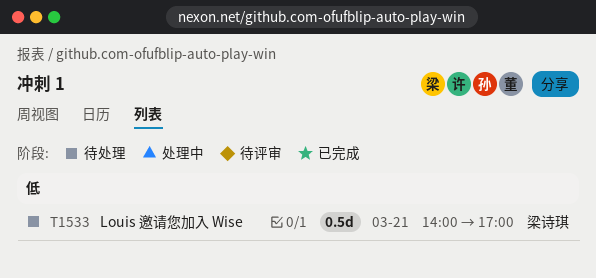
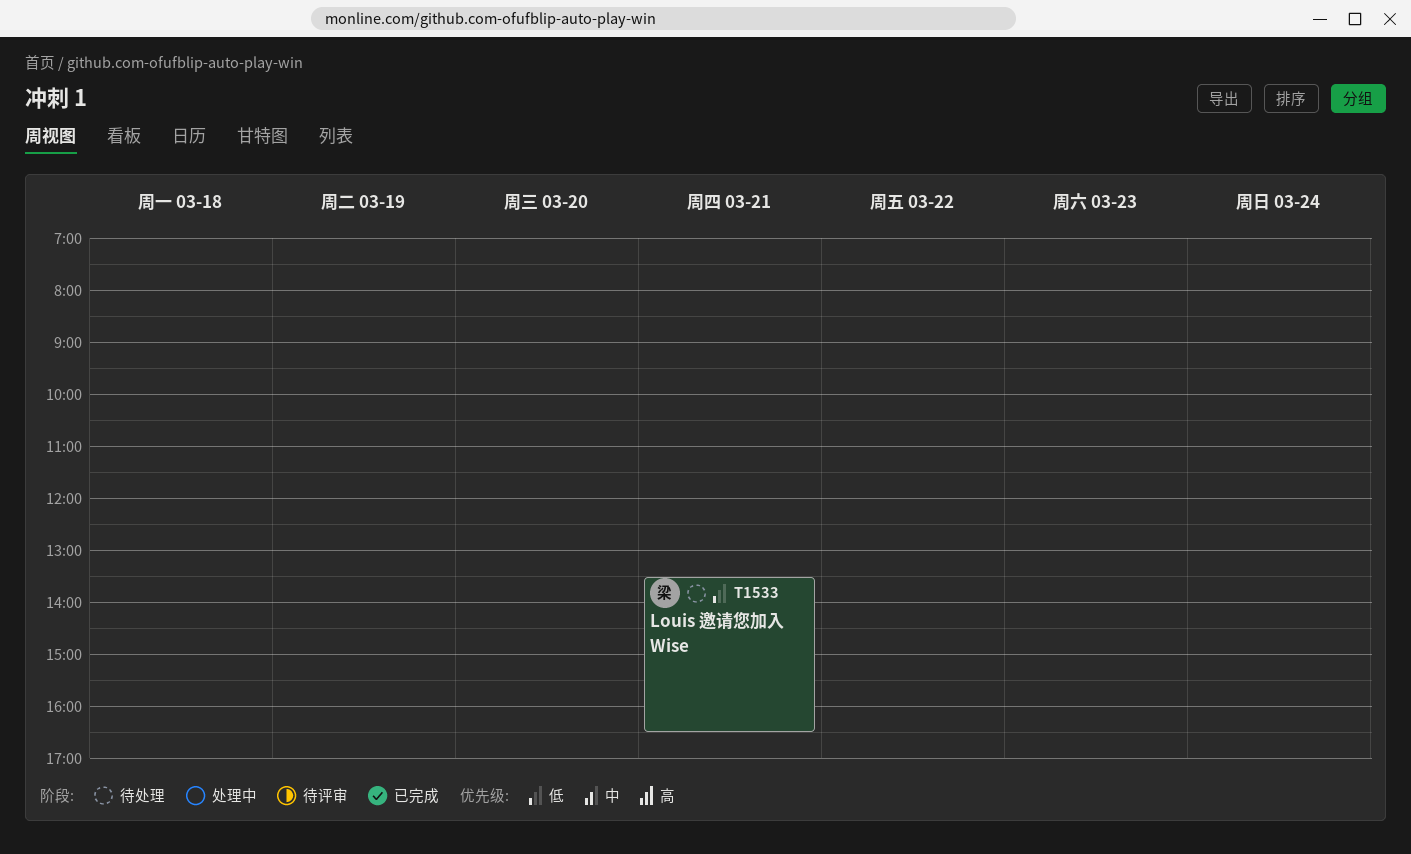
T1533, begins: 14:00 -> 13:30
T1533, ends: 17:00 -> 16:30

